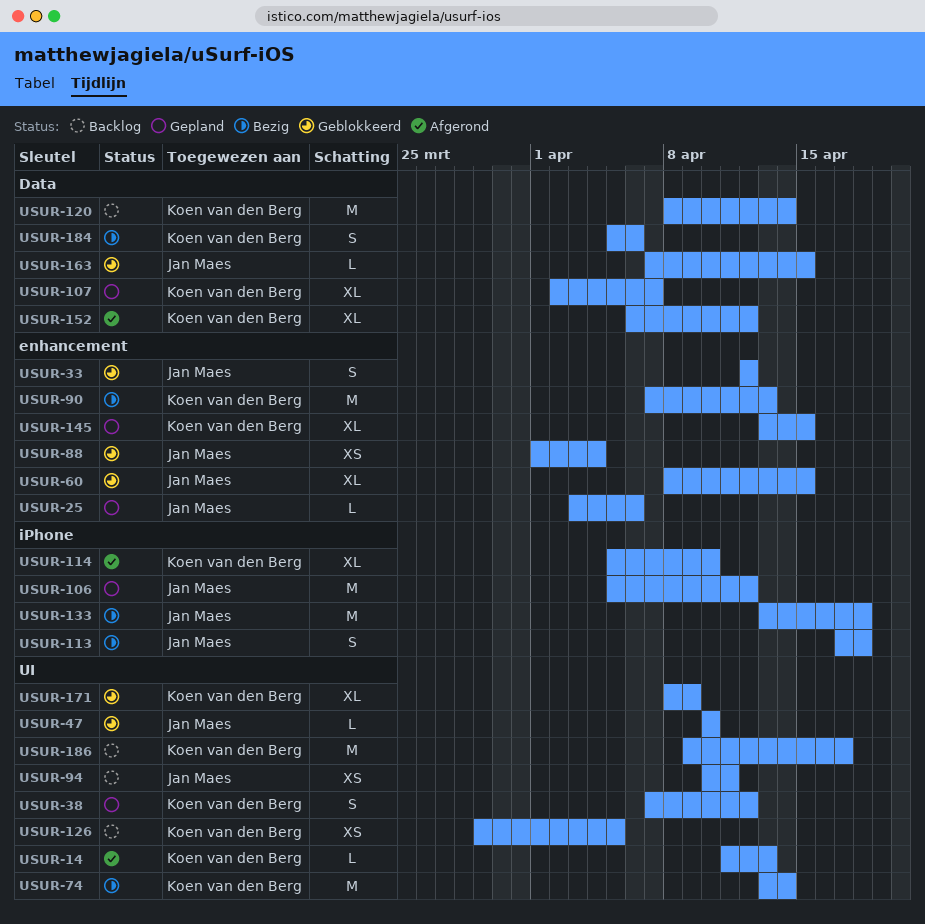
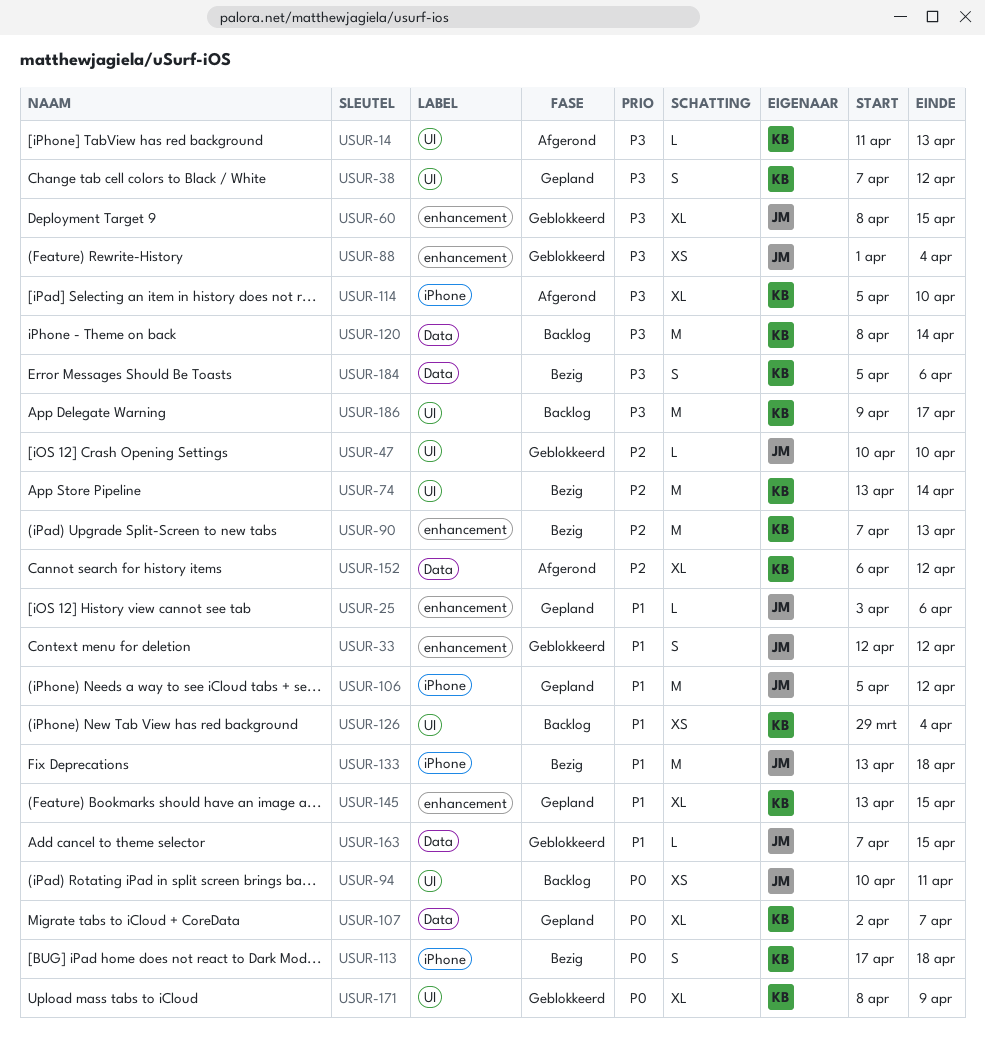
USUR-113, owner: Jan Maes -> Koen van den Berg
USUR-126, due: Apr 5 -> Apr 4

